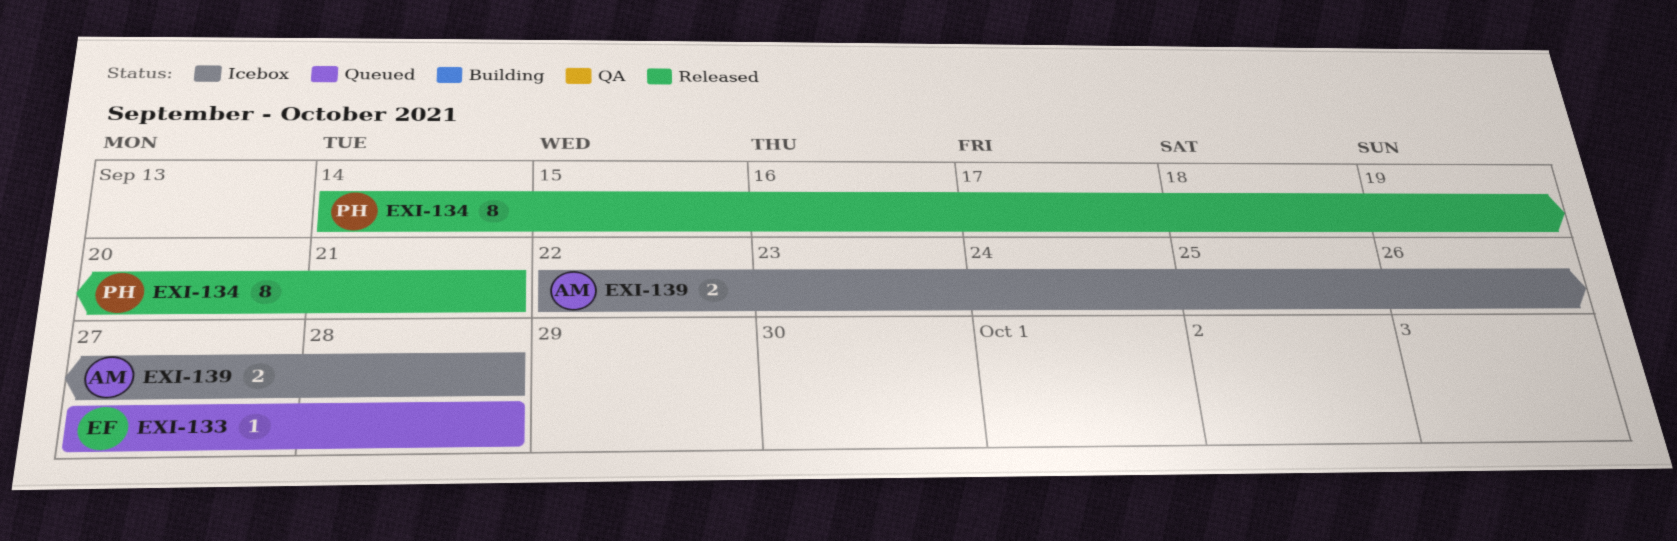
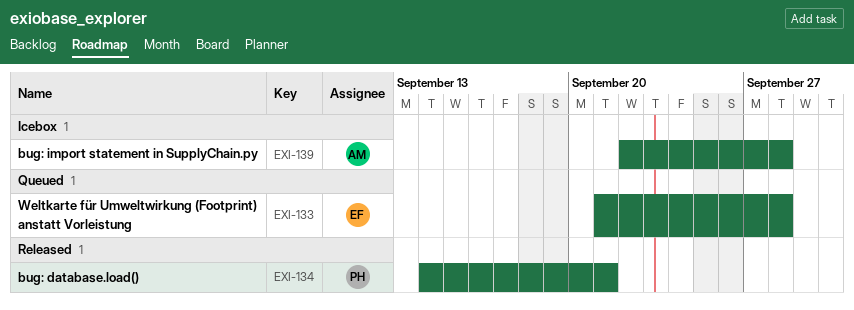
EXI-133, start: Sep 27 -> Sep 21

